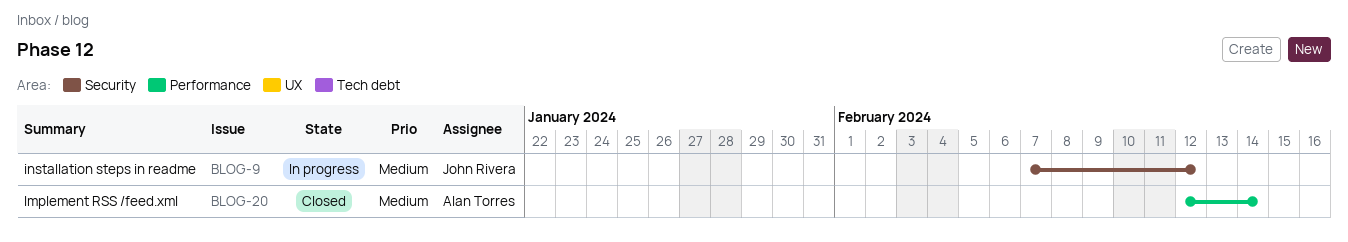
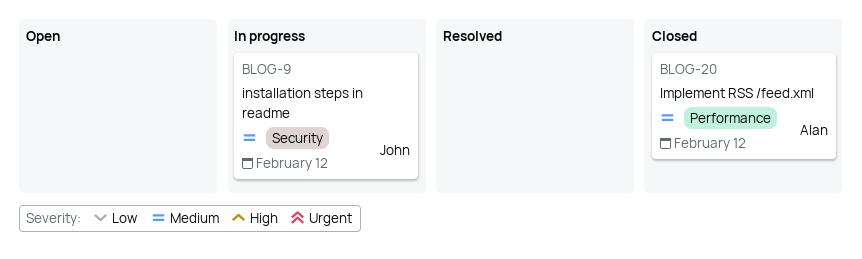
BLOG-20, due: Feb 14 -> Feb 12

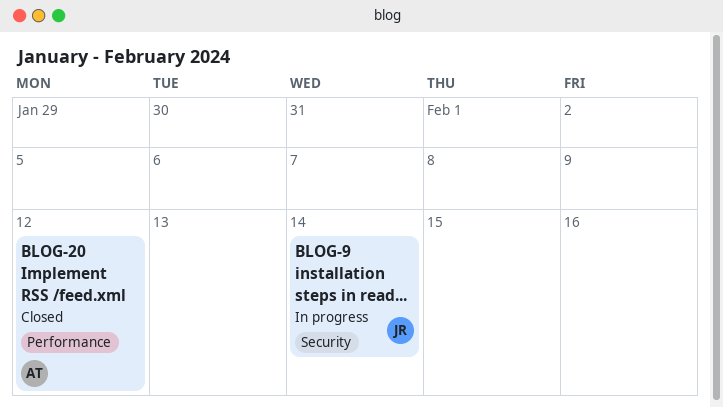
BLOG-9, due: Feb 12 -> Feb 14

